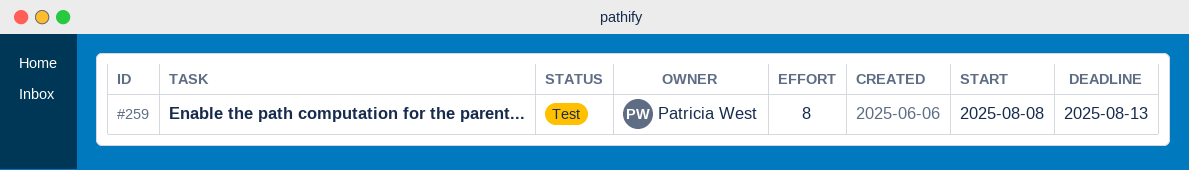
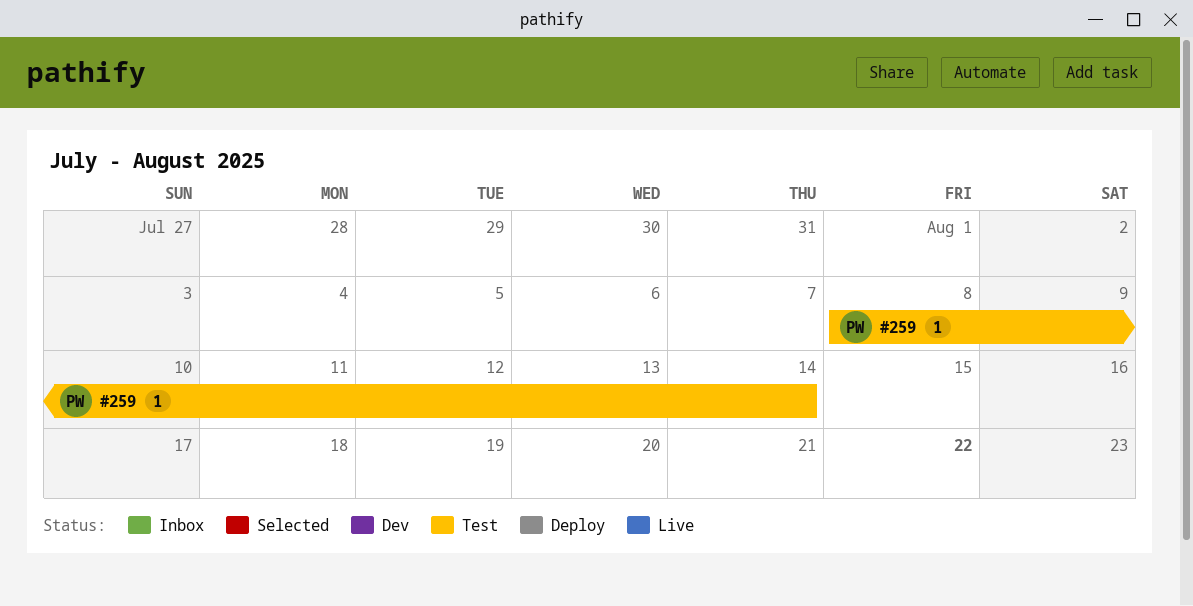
#259, estimate: 8 -> 1
#259, due: Aug 13 -> Aug 14

